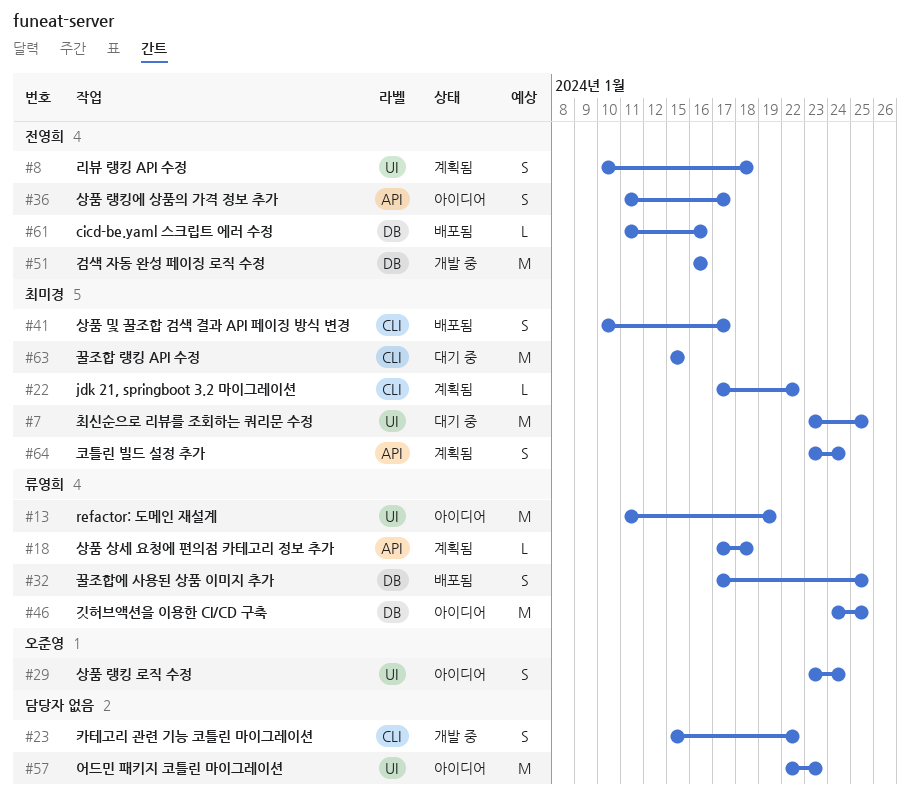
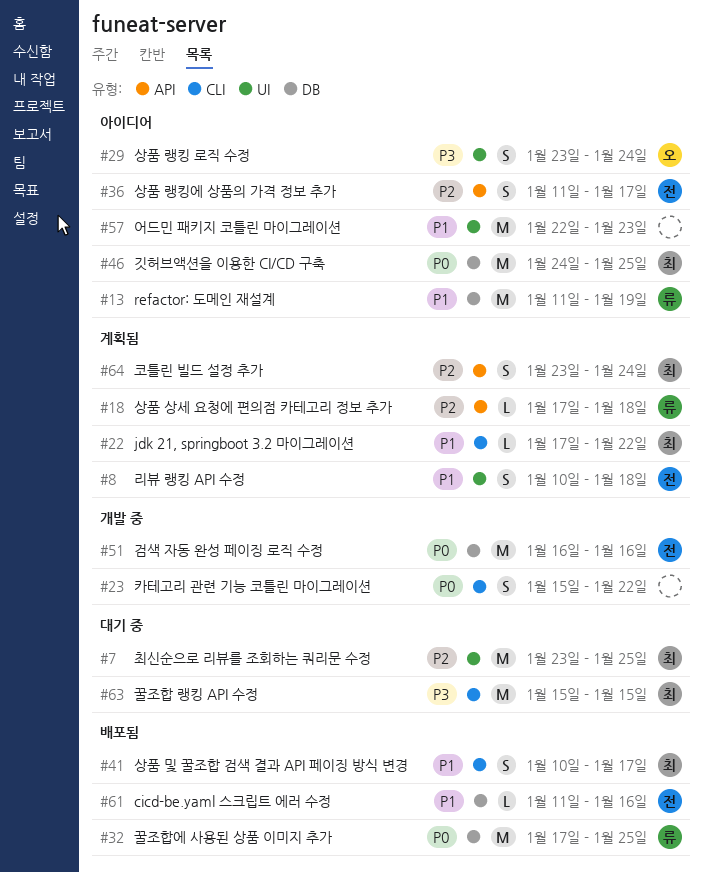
#13, label: UI -> DB
#32, estimate: S -> M
#46, owner: 류영희 -> 최미경

